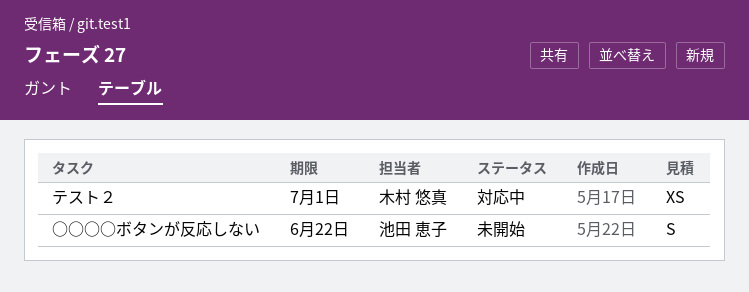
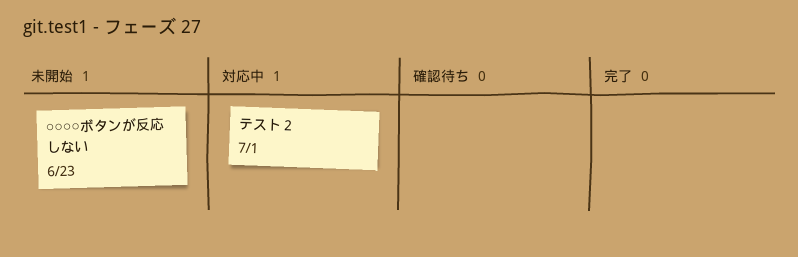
○○○○ボタンが反応しない, due: Jun 22 -> Jun 23

